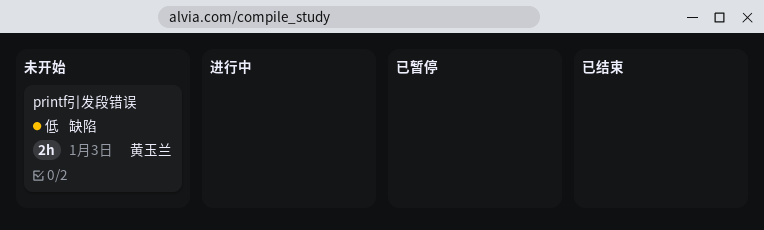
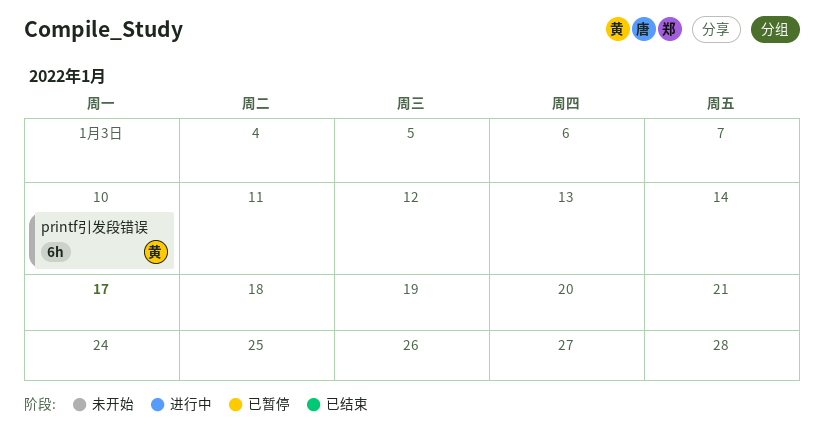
printf引发段错误, estimate: 2h -> 6h
printf引发段错误, due: Jan 3 -> Jan 10

